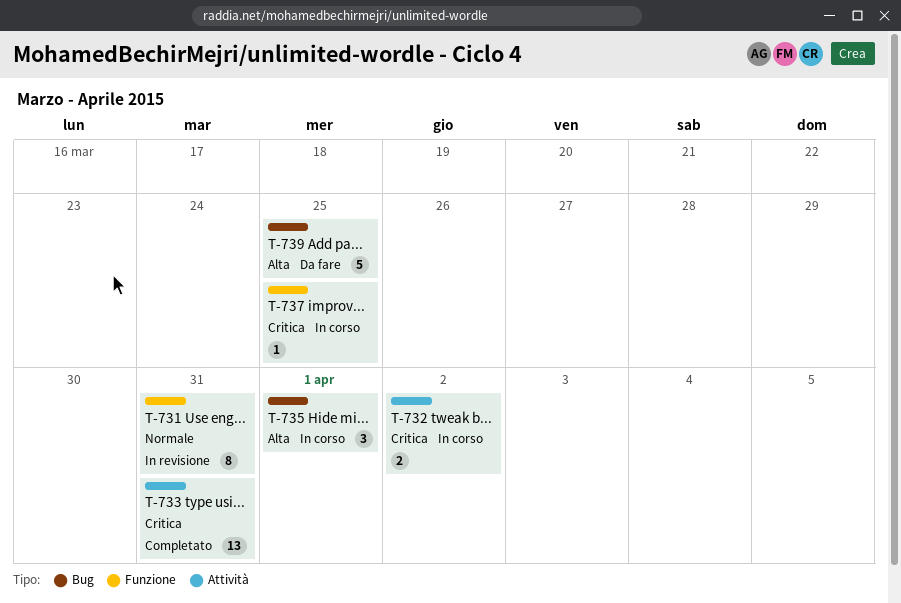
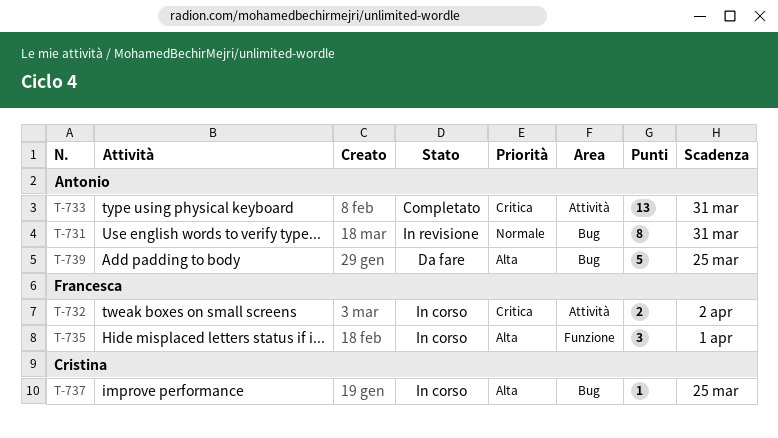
T-731, label: Funzione -> Bug
T-735, label: Bug -> Funzione
T-737, priority: Critica -> Alta
T-737, label: Funzione -> Bug

